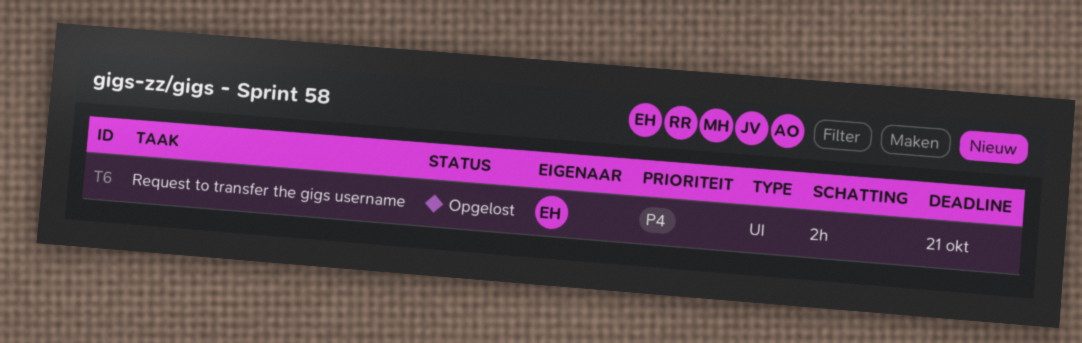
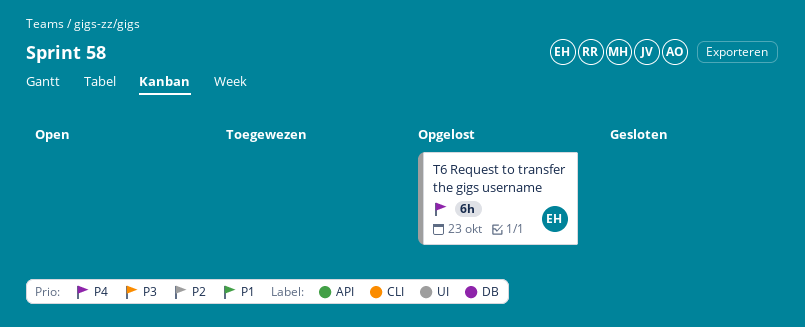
T6, estimate: 2h -> 6h
T6, due: Oct 21 -> Oct 23

